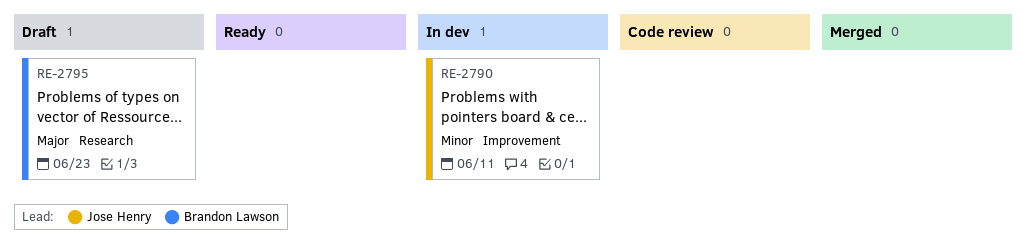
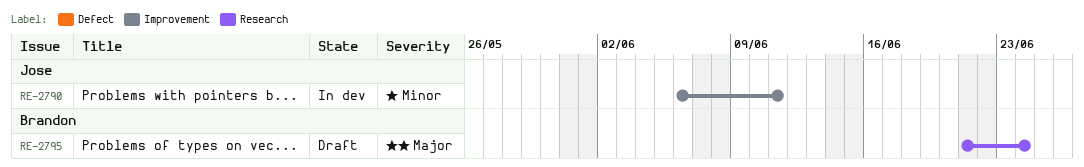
RE-2795, due: Jun 23 -> Jun 24

